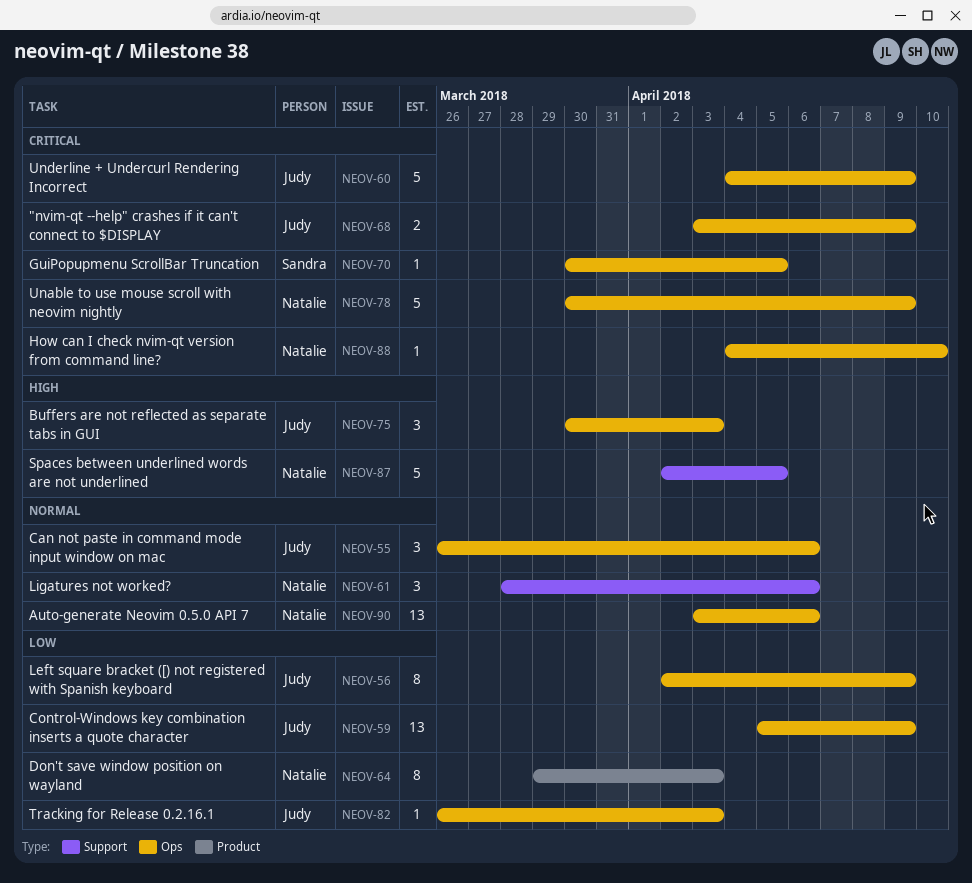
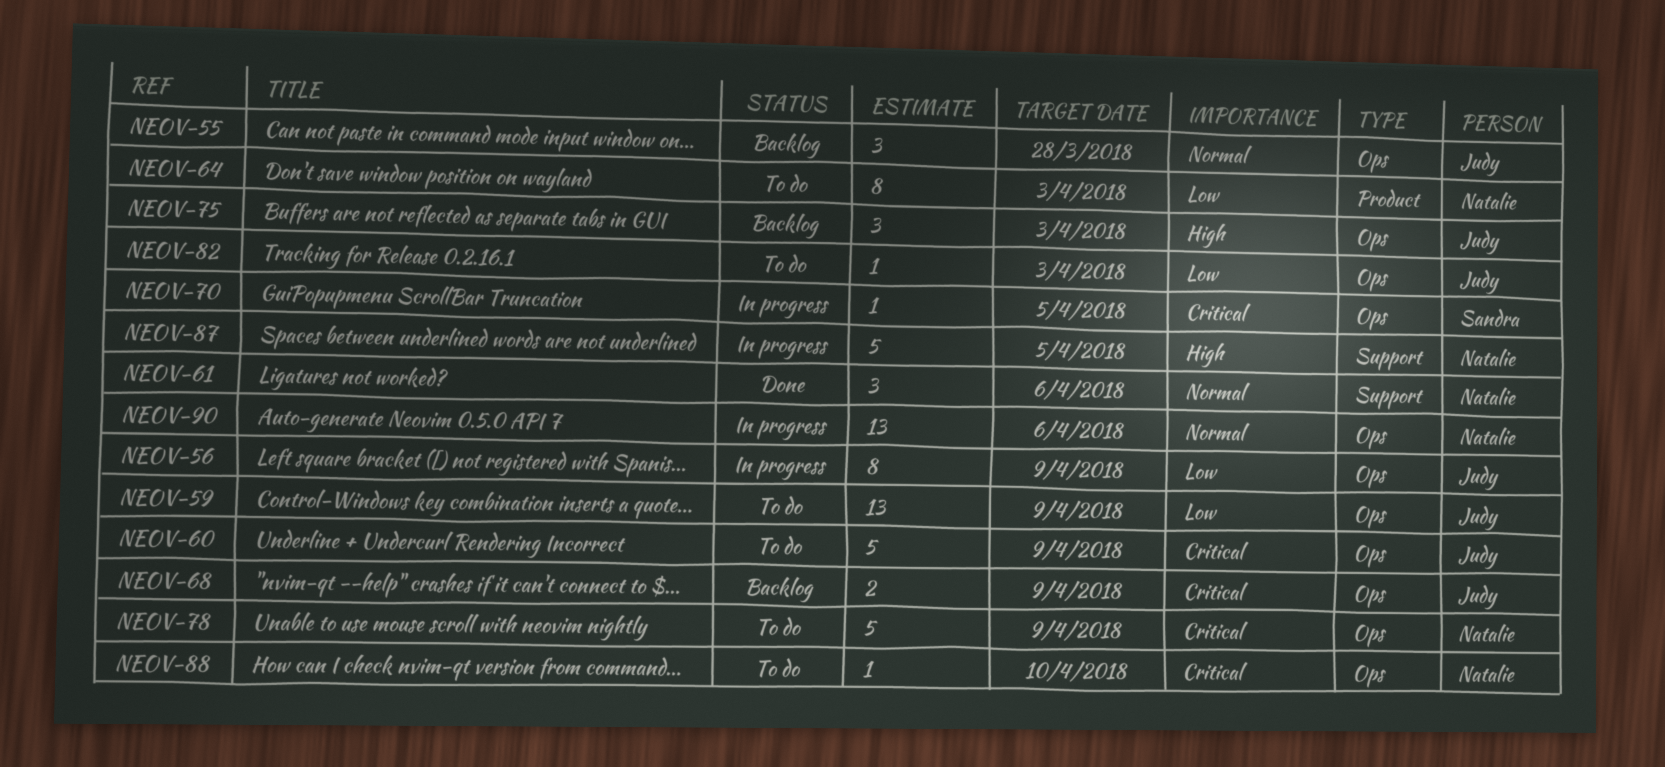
NEOV-55, due: Apr 6 -> Mar 28

